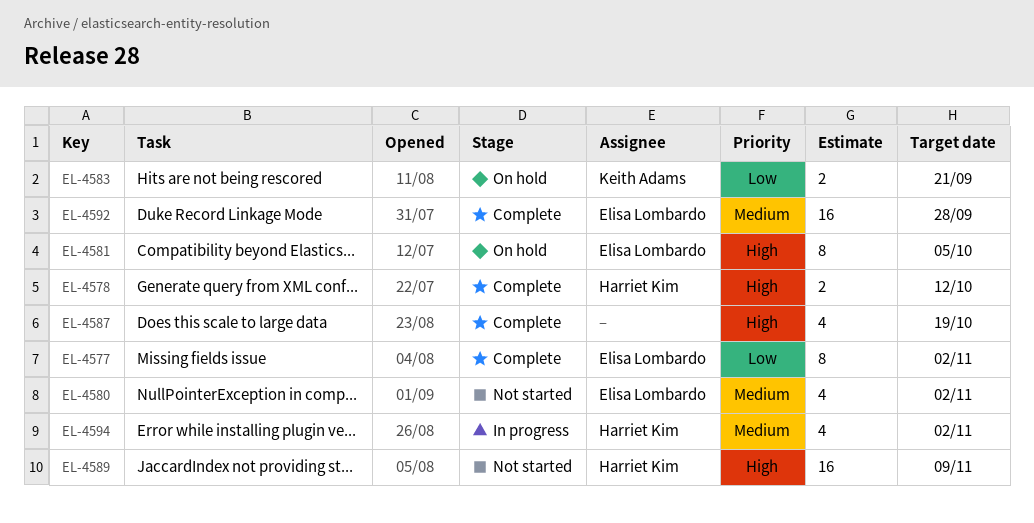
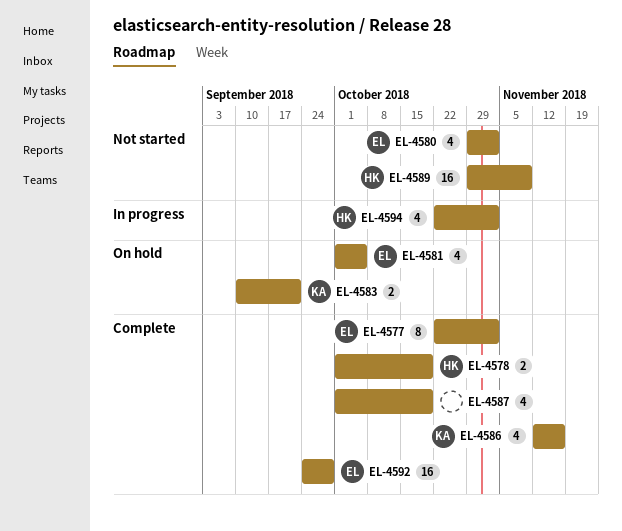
EL-4578, due: Oct 12 -> Oct 19
EL-4581, estimate: 8 -> 4
EL-4586: none -> present

